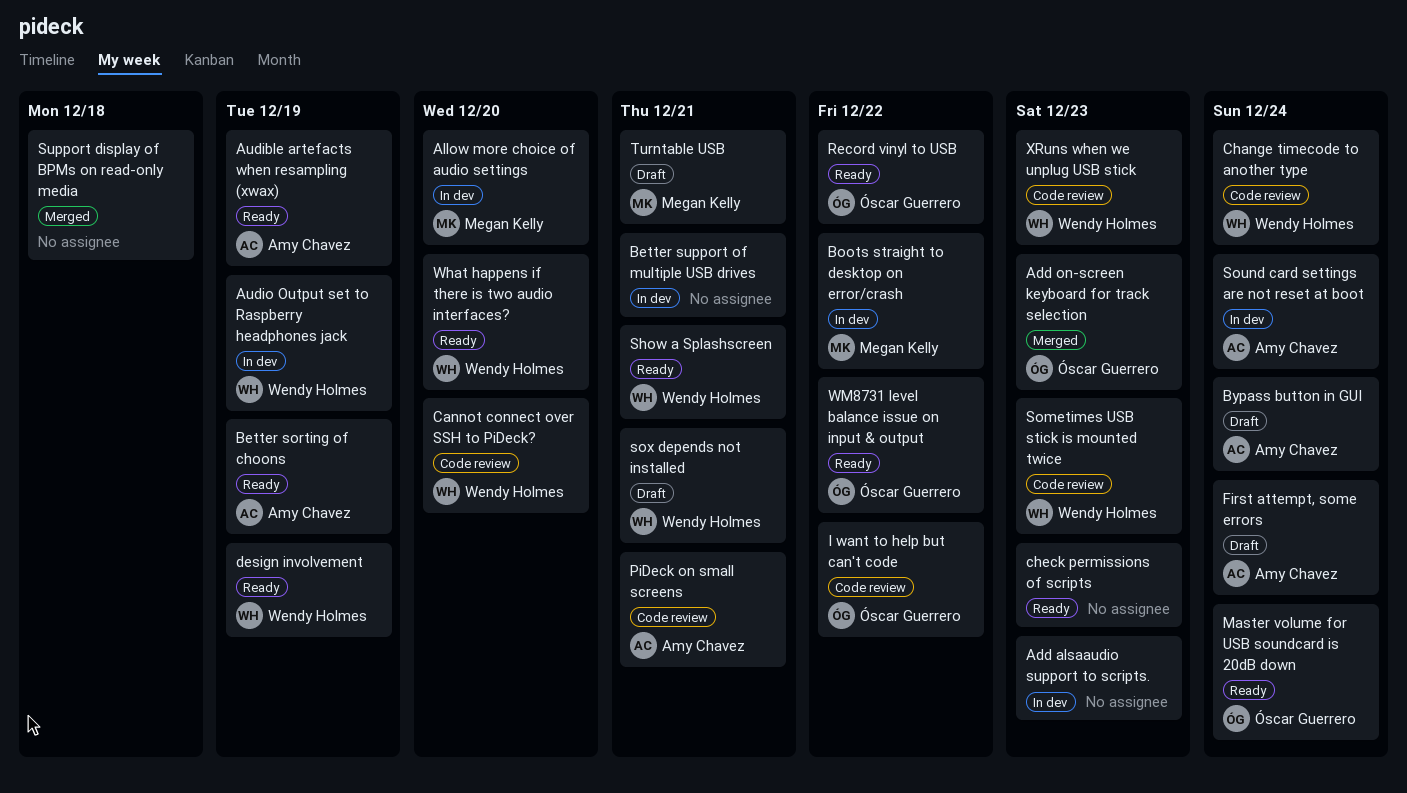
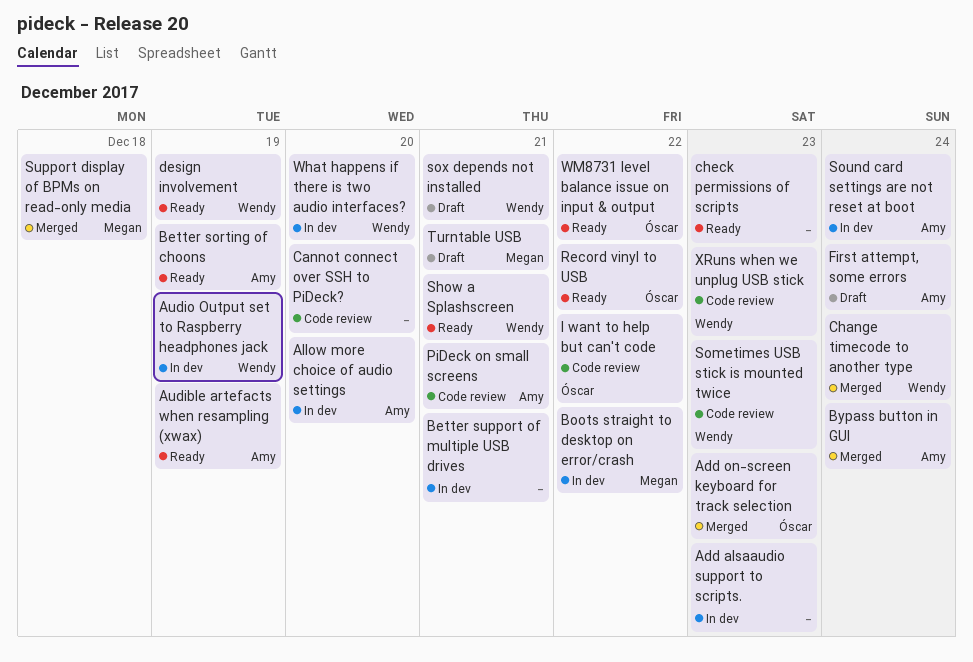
Allow more choice of audio settings, owner: Megan Kelly -> Amy Chavez
Bypass button in GUI, status: Draft -> Merged
Cannot connect over SSH to PiDeck?, owner: Wendy Holmes -> none
Change timecode to another type, status: Code review -> Merged
Master volume for USB soundcard is 20dB down: present -> none
Support display of BPMs on read-only media, owner: none -> Megan Kelly
What happens if there is two audio interfaces?, status: Ready -> In dev

